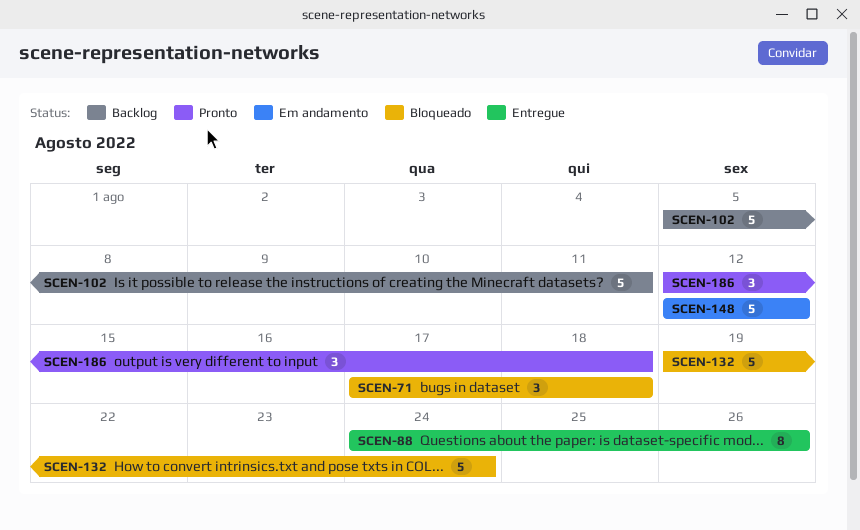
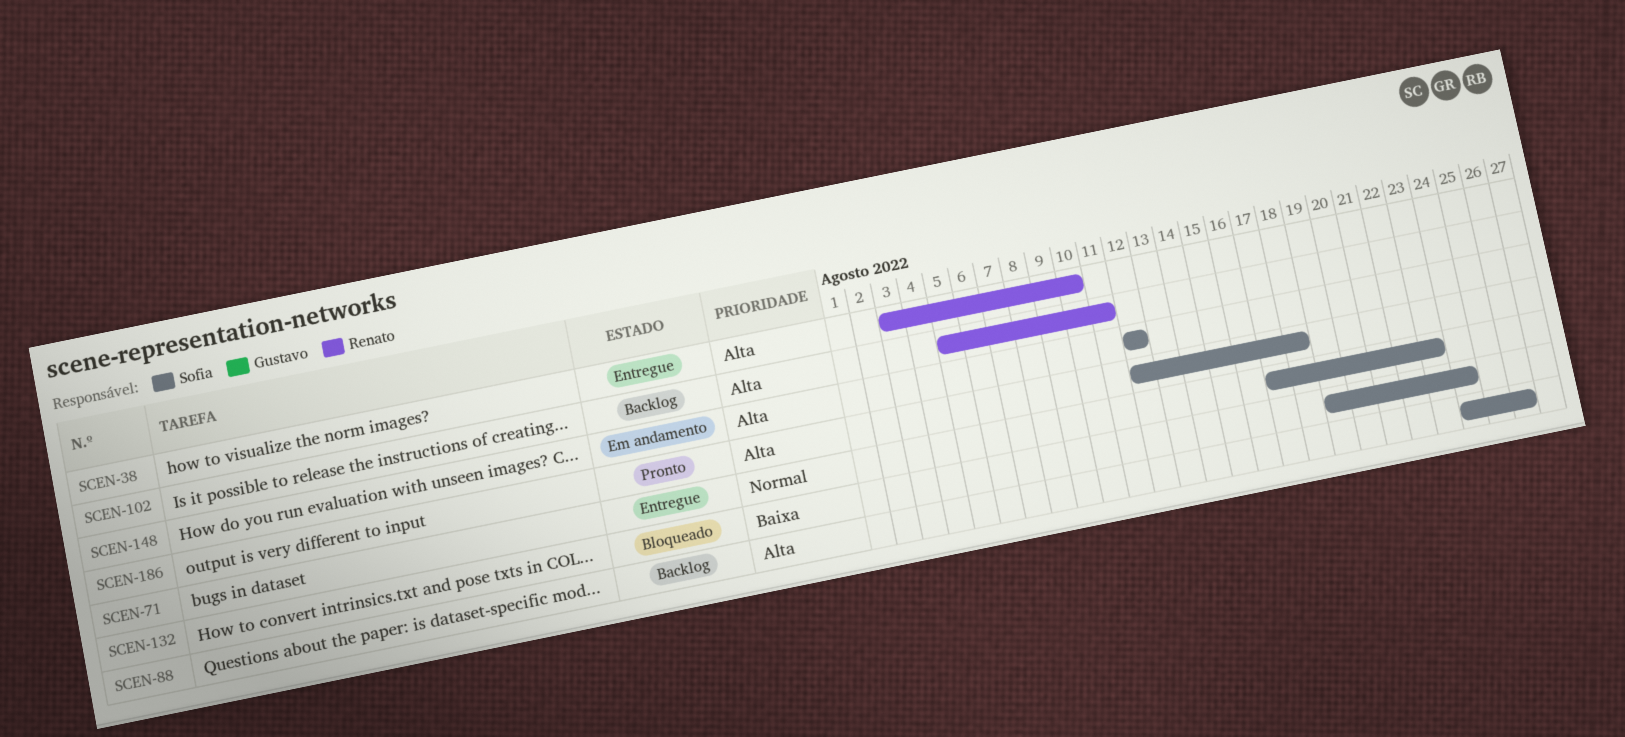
SCEN-38: none -> present
SCEN-71, status: Bloqueado -> Entregue
SCEN-71, due: Aug 18 -> Aug 23
SCEN-88, status: Entregue -> Backlog

